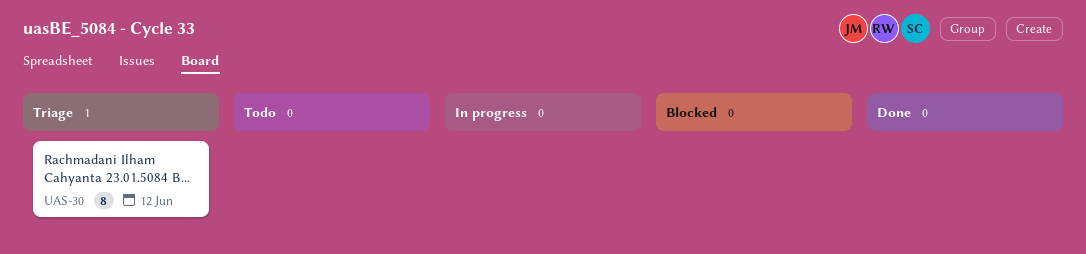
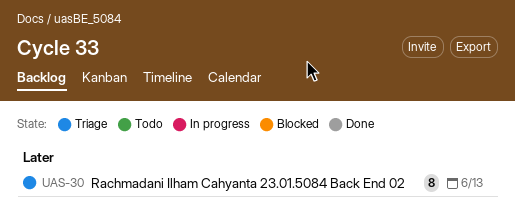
UAS-30, due: Jun 12 -> Jun 13

